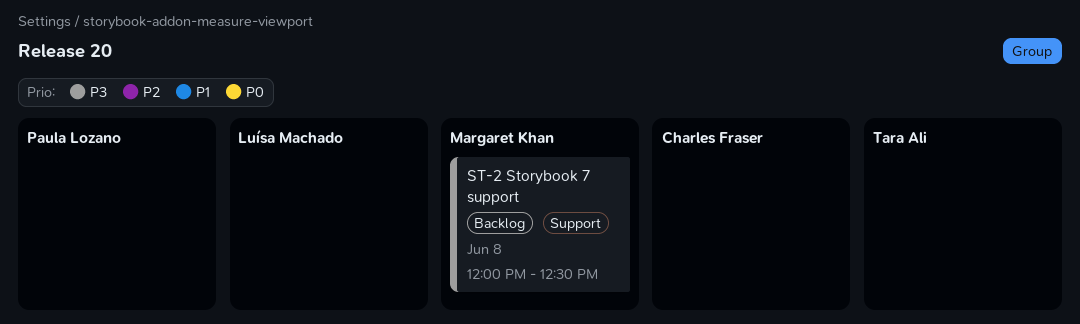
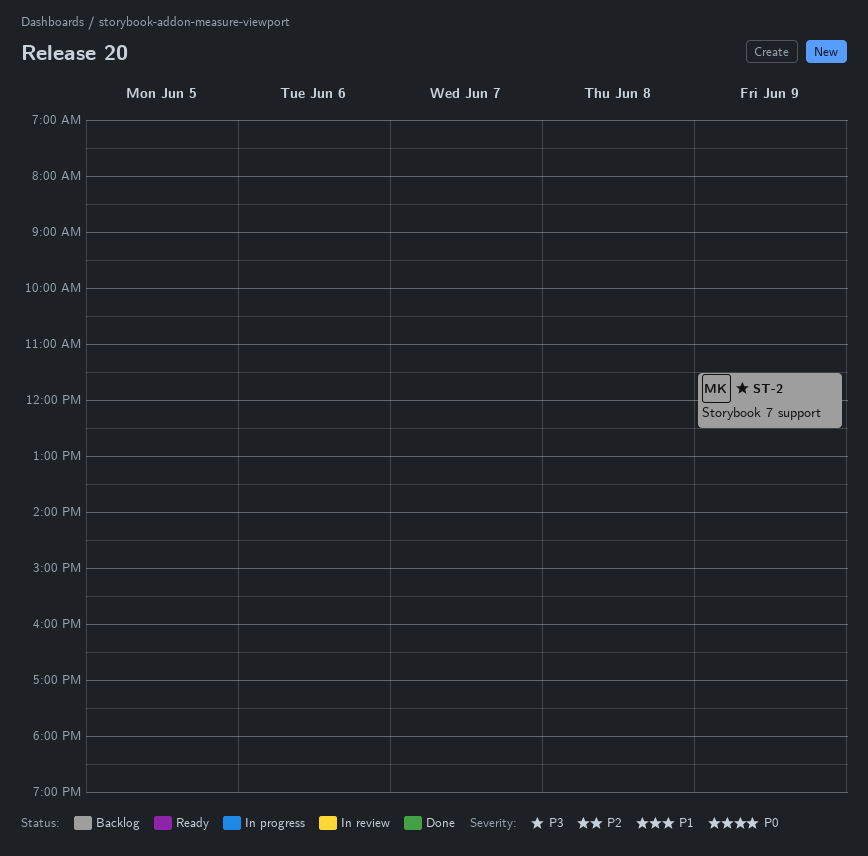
ST-2, day: Jun 8 -> Jun 9
ST-2, begins: 12:00 -> 11:30

